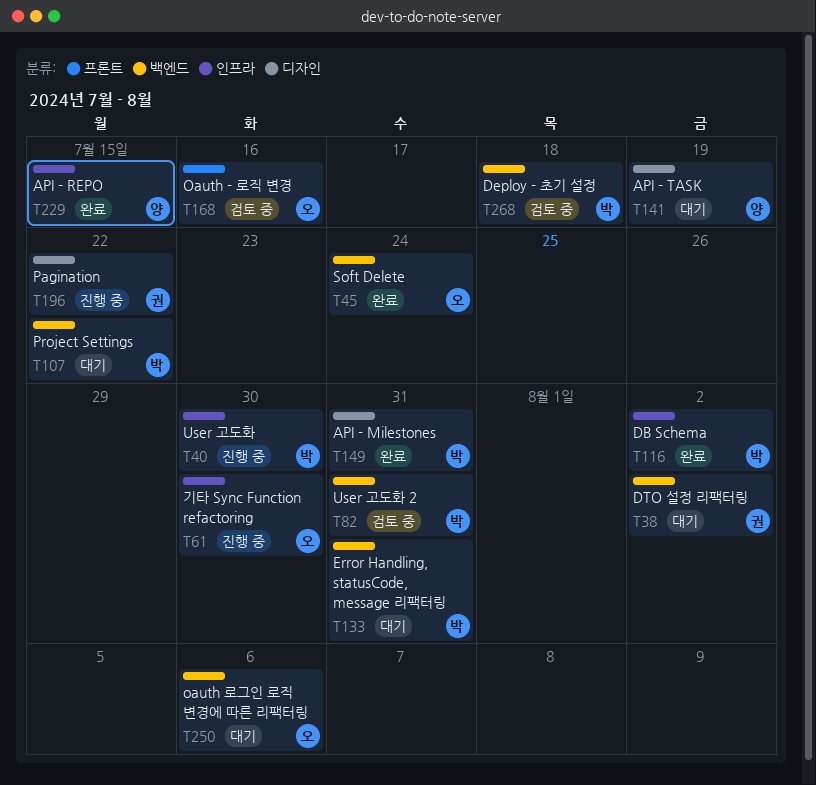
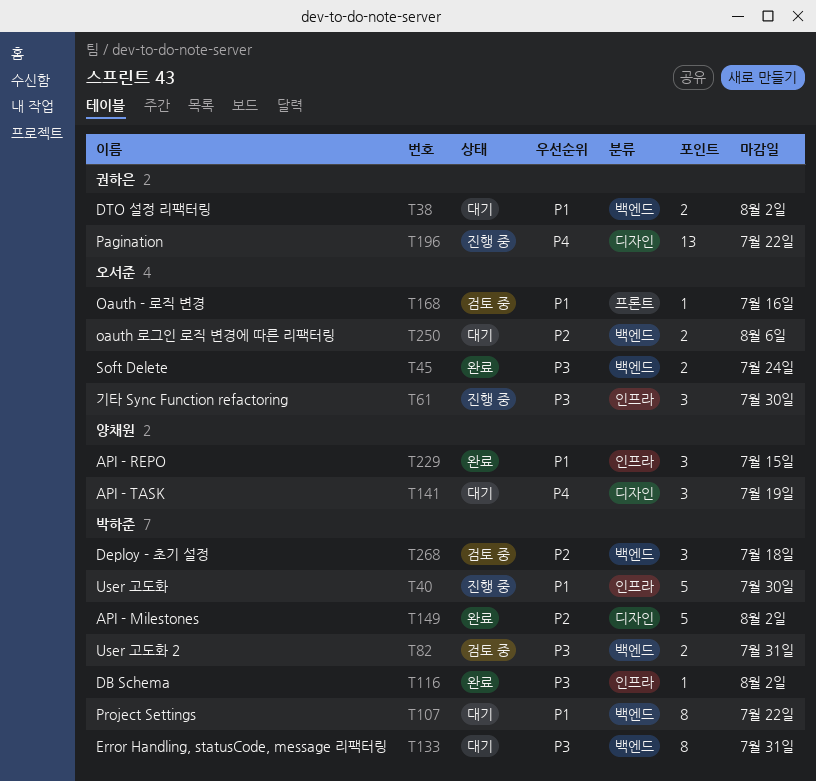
T149, due: Jul 31 -> Aug 2

